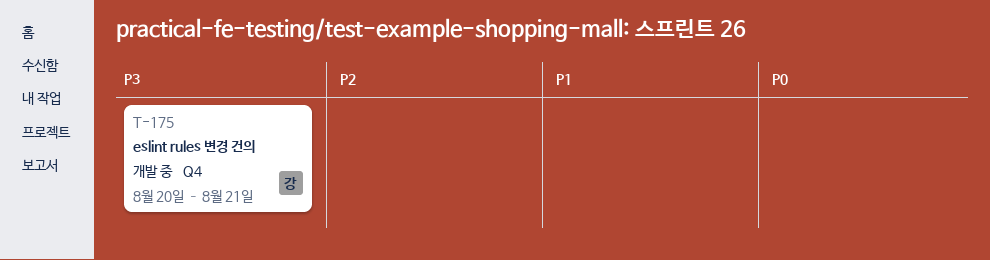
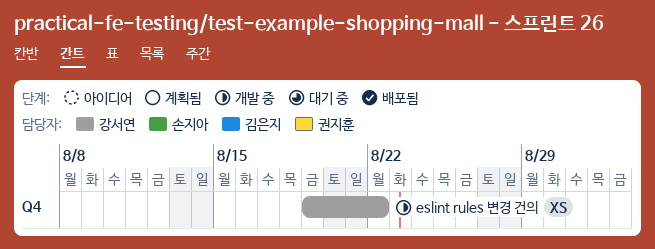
eslint rules 변경 건의, start: Aug 20 -> Aug 19
eslint rules 변경 건의, due: Aug 21 -> Aug 22

